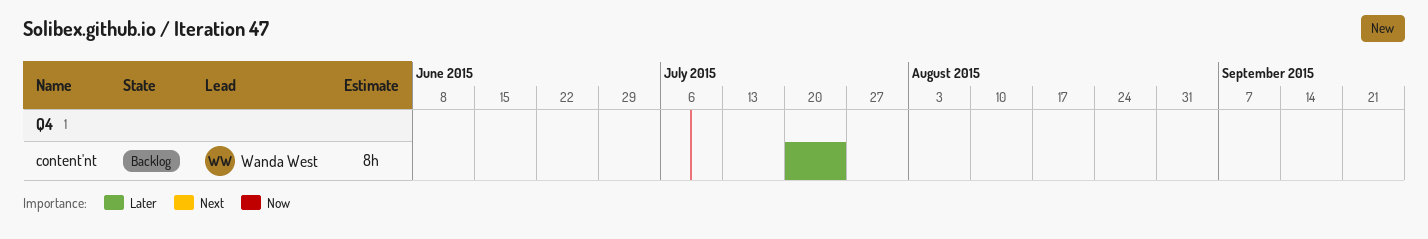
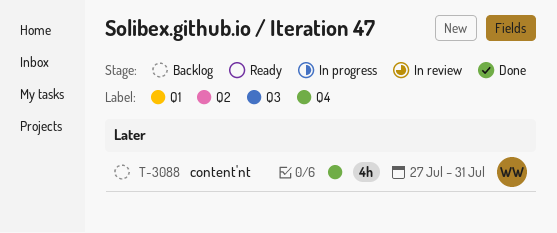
content'nt, estimate: 8h -> 4h
content'nt, start: Jul 20 -> Jul 27
content'nt, due: Jul 24 -> Jul 31

